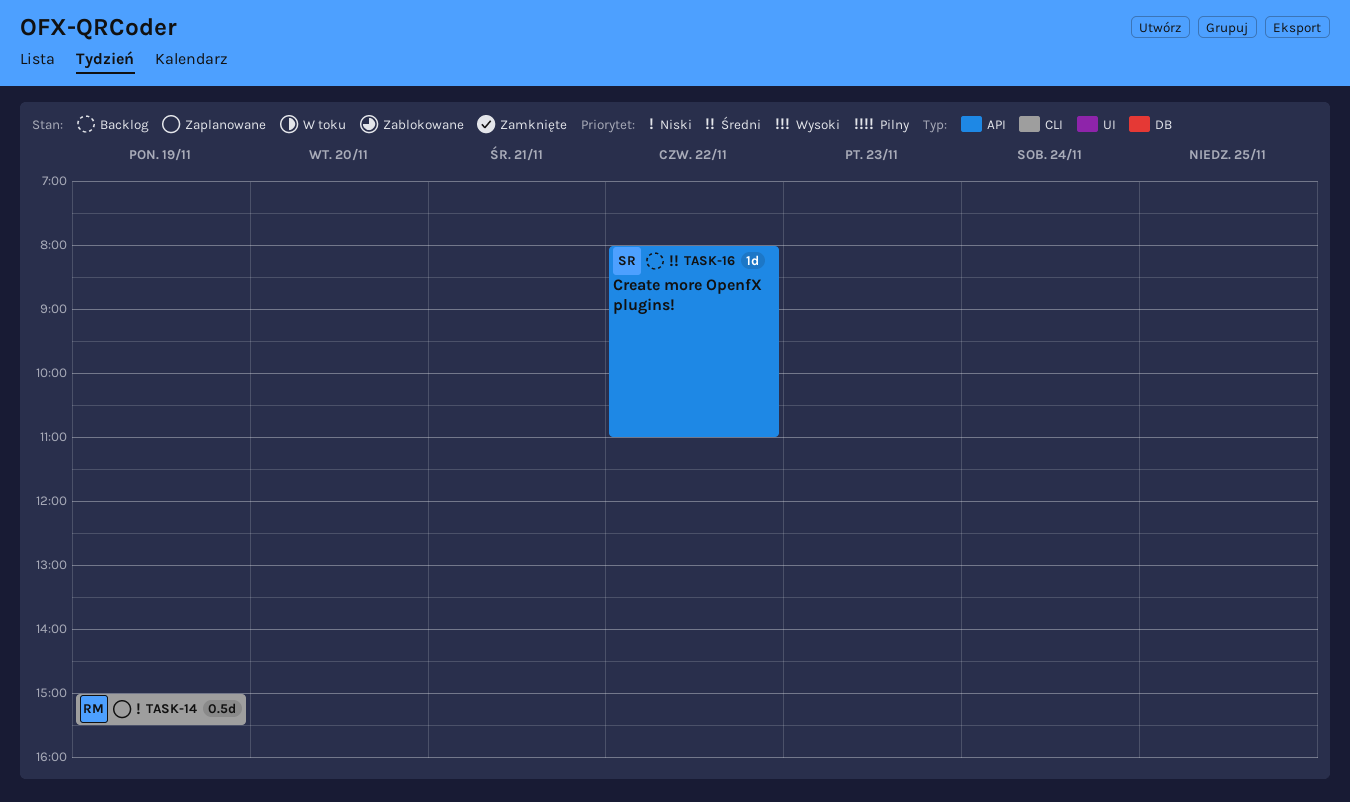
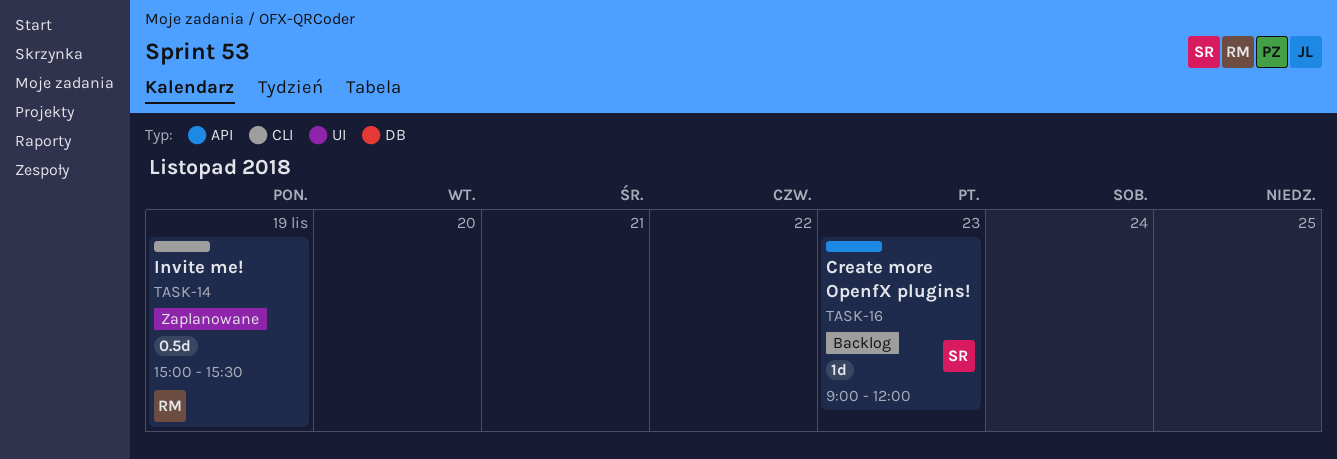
TASK-16, day: Nov 22 -> Nov 23
TASK-16, begins: 08:00 -> 09:00
TASK-16, ends: 11:00 -> 12:00

